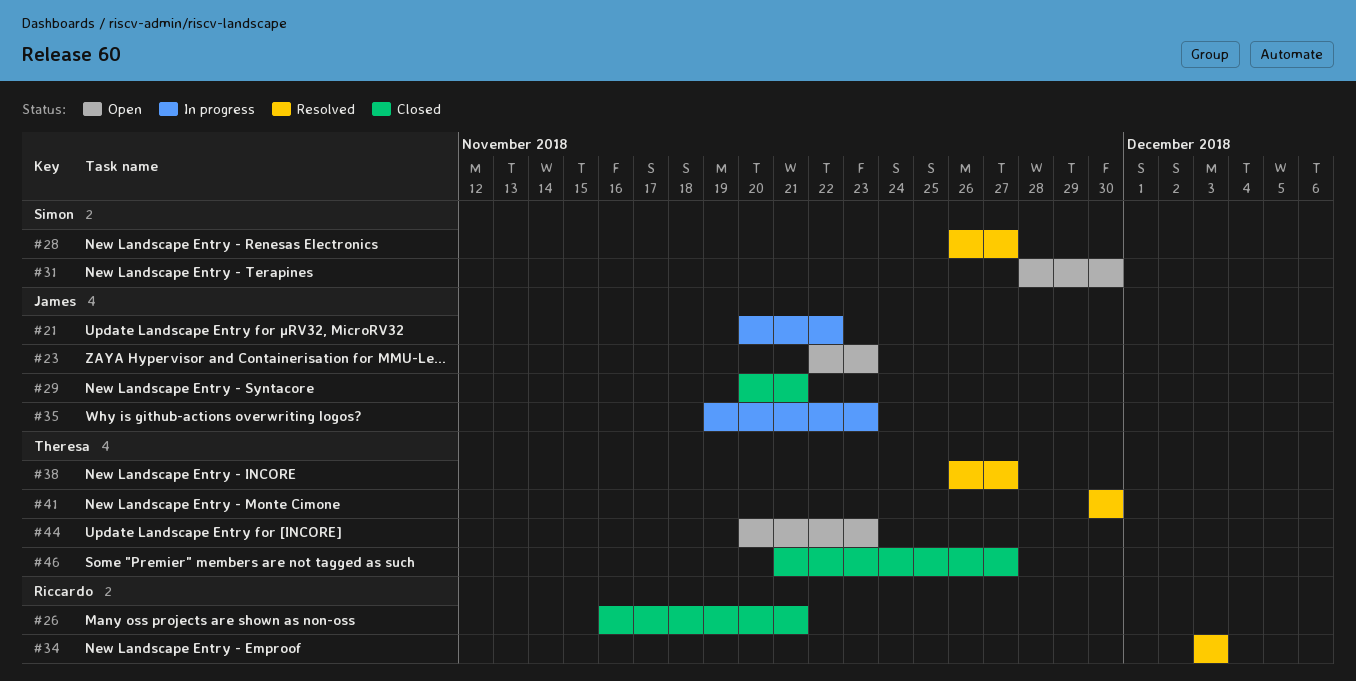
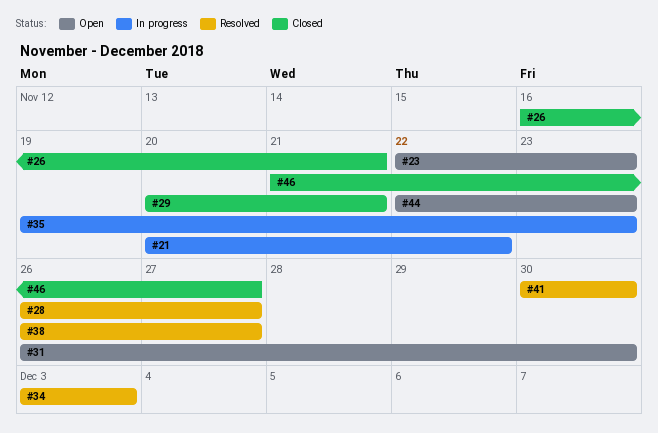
#31, start: Nov 28 -> Nov 26
#44, start: Nov 20 -> Nov 22

